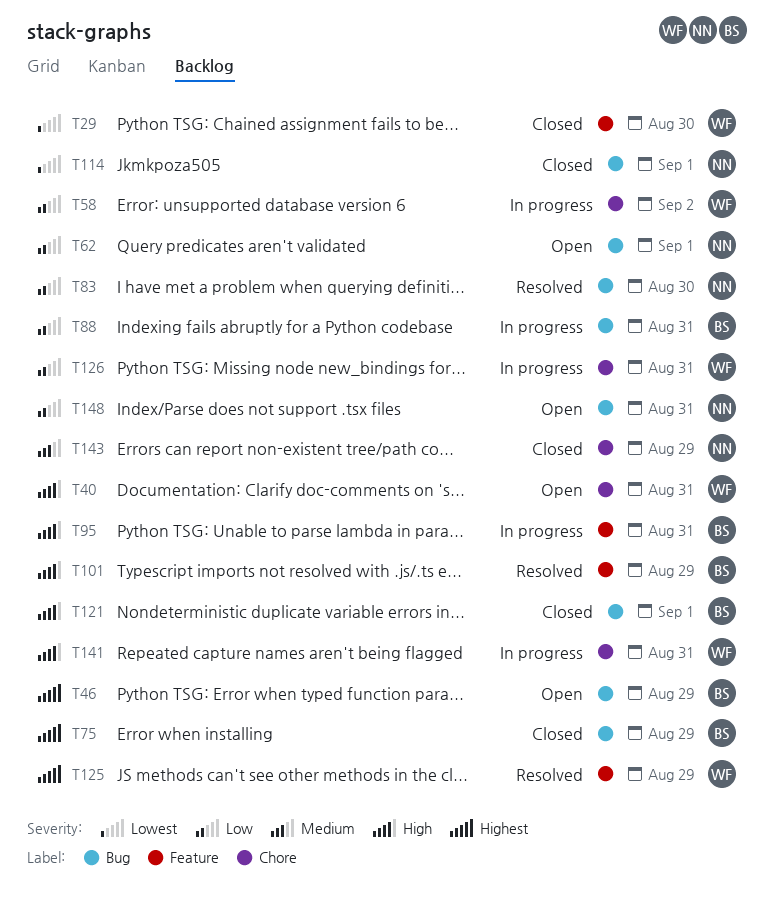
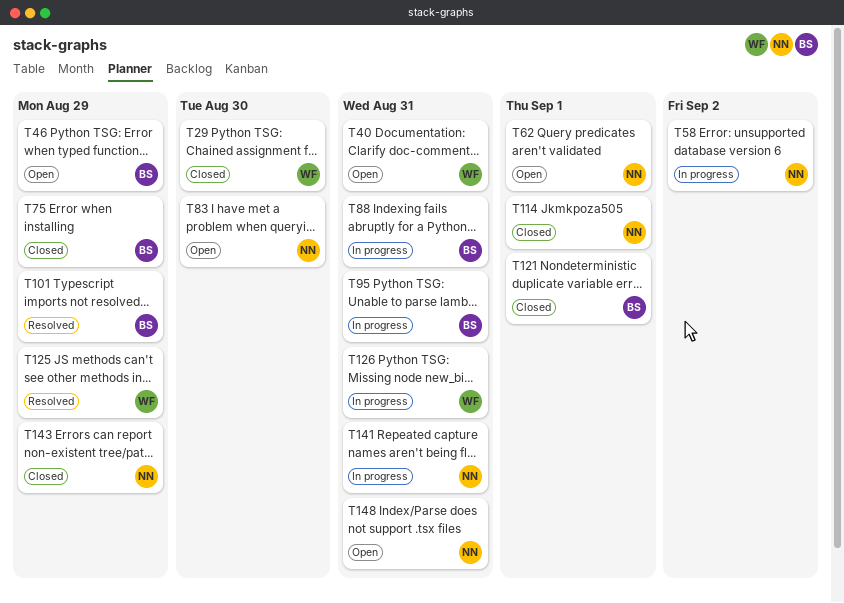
T58, owner: WF -> NN
T83, status: Resolved -> Open
T141, owner: WF -> NN

